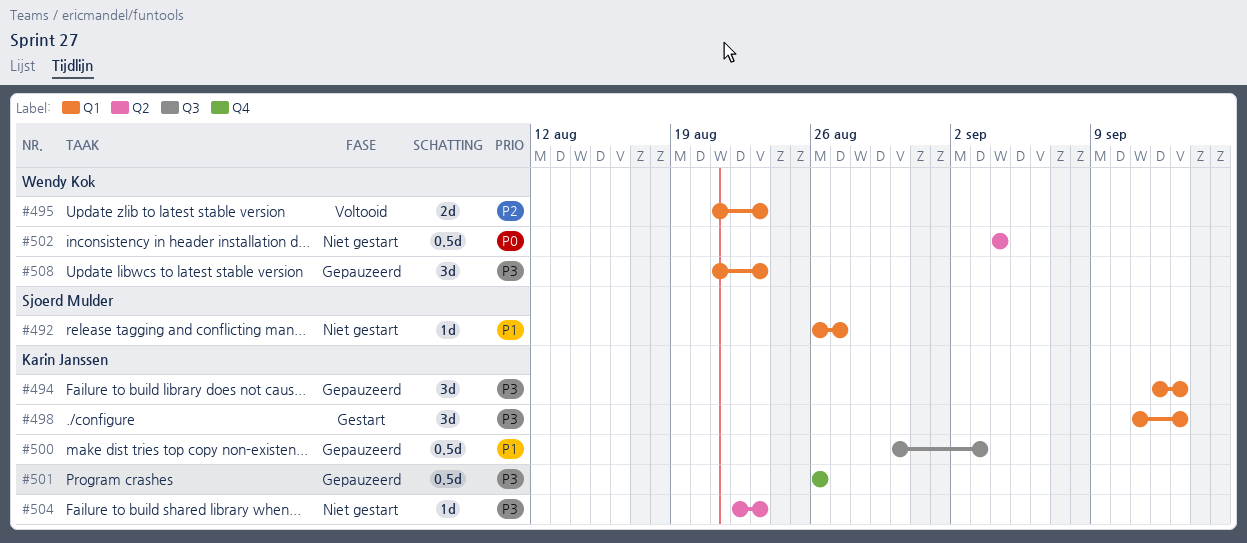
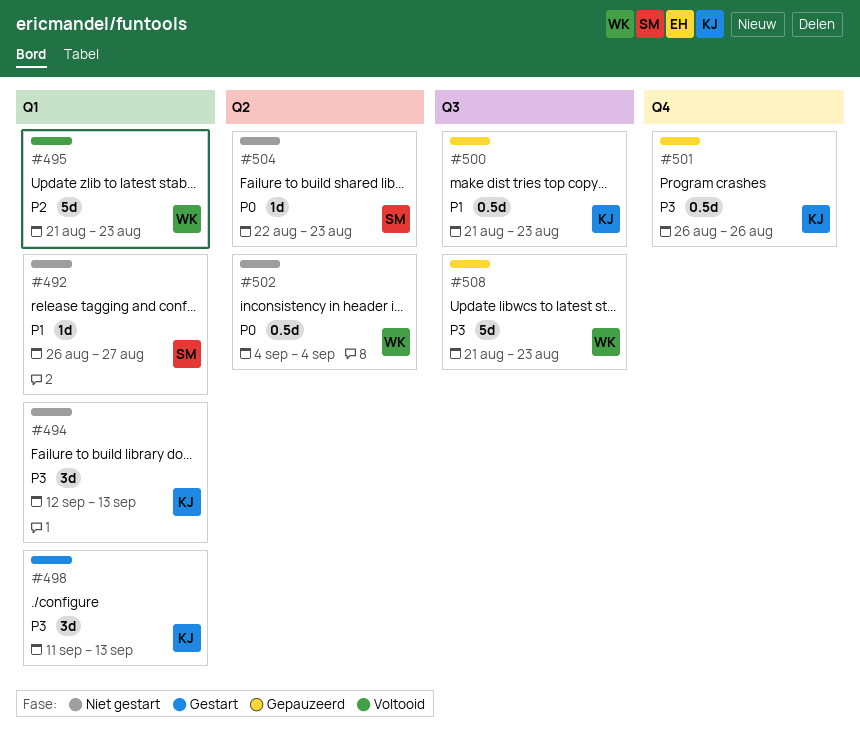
#494, status: Gepauzeerd -> Niet gestart
#495, estimate: 2d -> 5d
#500, start: Aug 30 -> Aug 21
#500, due: Sep 3 -> Aug 23
#504, owner: Karin Janssen -> Sjoerd Mulder
#504, priority: P3 -> P0
#508, label: Q1 -> Q3
#508, estimate: 3d -> 5d

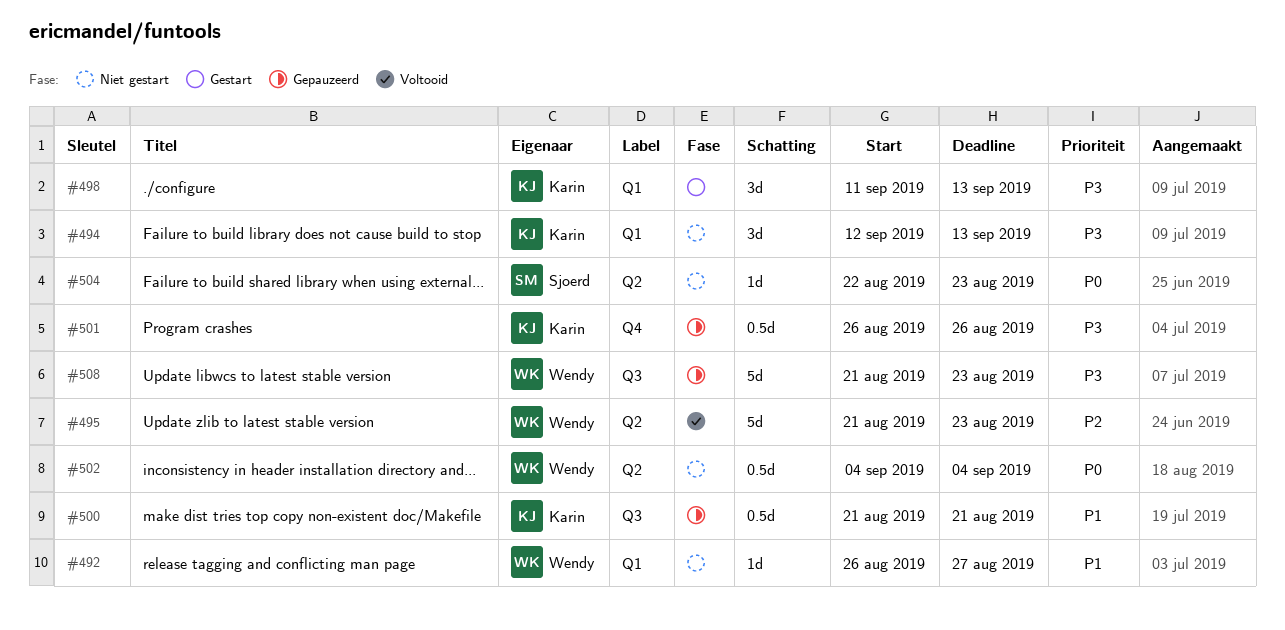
#492, owner: Sjoerd -> Wendy
#495, label: Q1 -> Q2
#500, due: Aug 23 -> Aug 21

